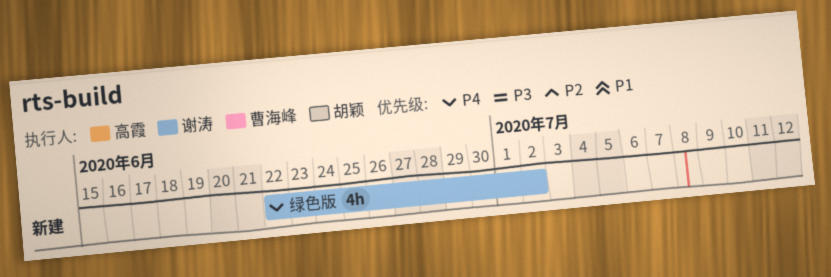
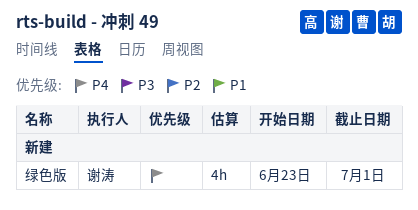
绿色版, start: Jun 22 -> Jun 23
绿色版, due: Jul 2 -> Jul 1

